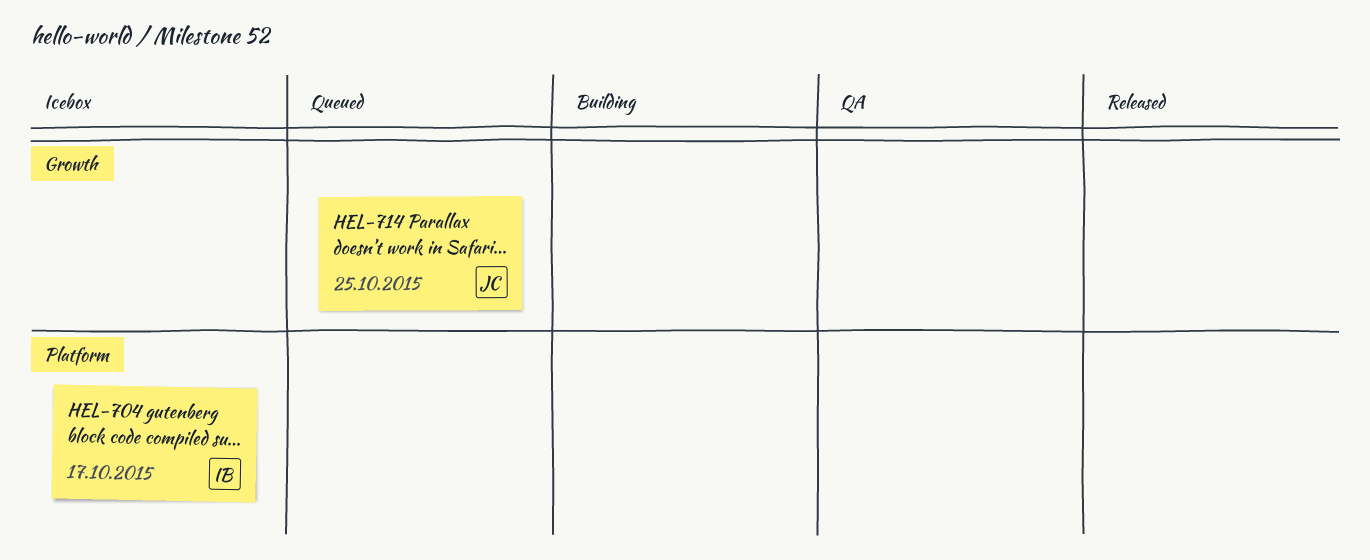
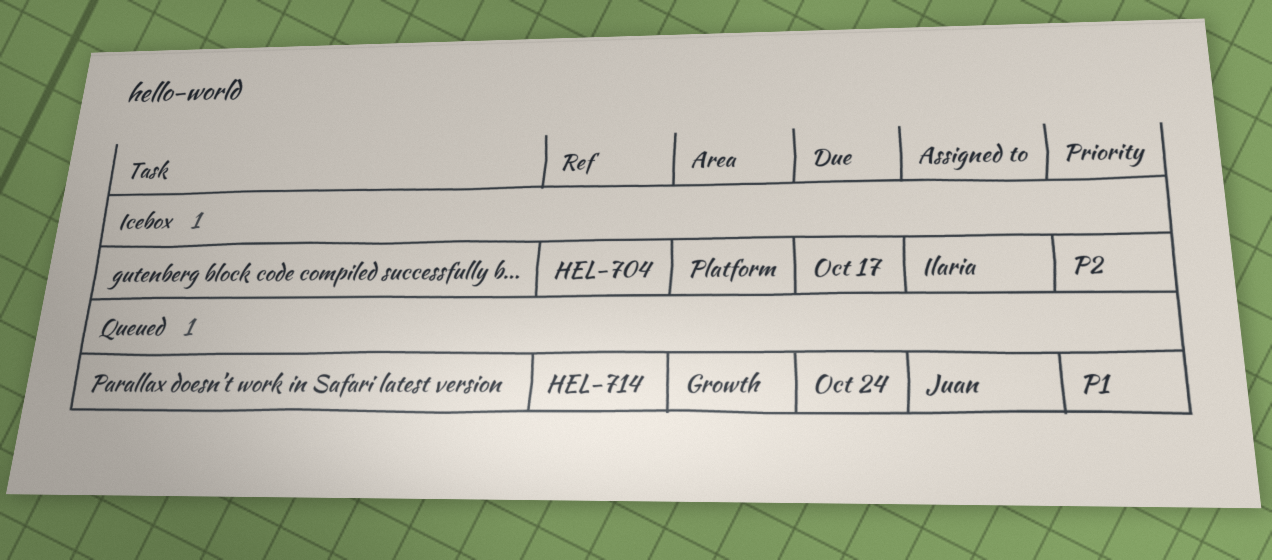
HEL-714, due: Oct 25 -> Oct 24

